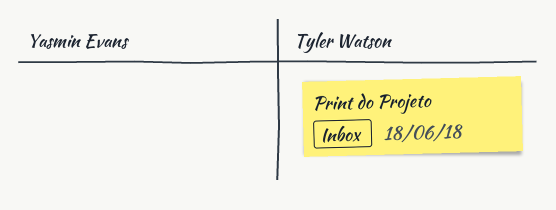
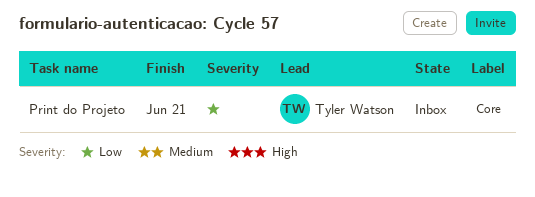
Print do Projeto, due: Jun 18 -> Jun 21

